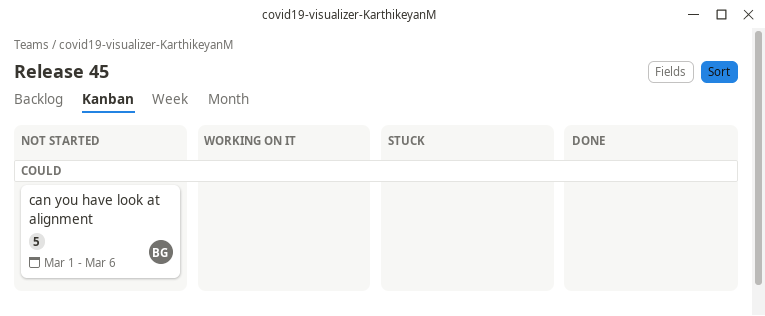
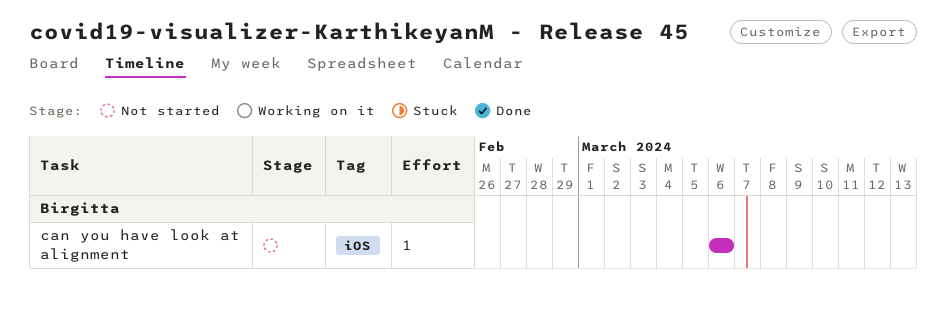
can you have look at alignment, estimate: 5 -> 1
can you have look at alignment, start: Mar 1 -> Mar 6

